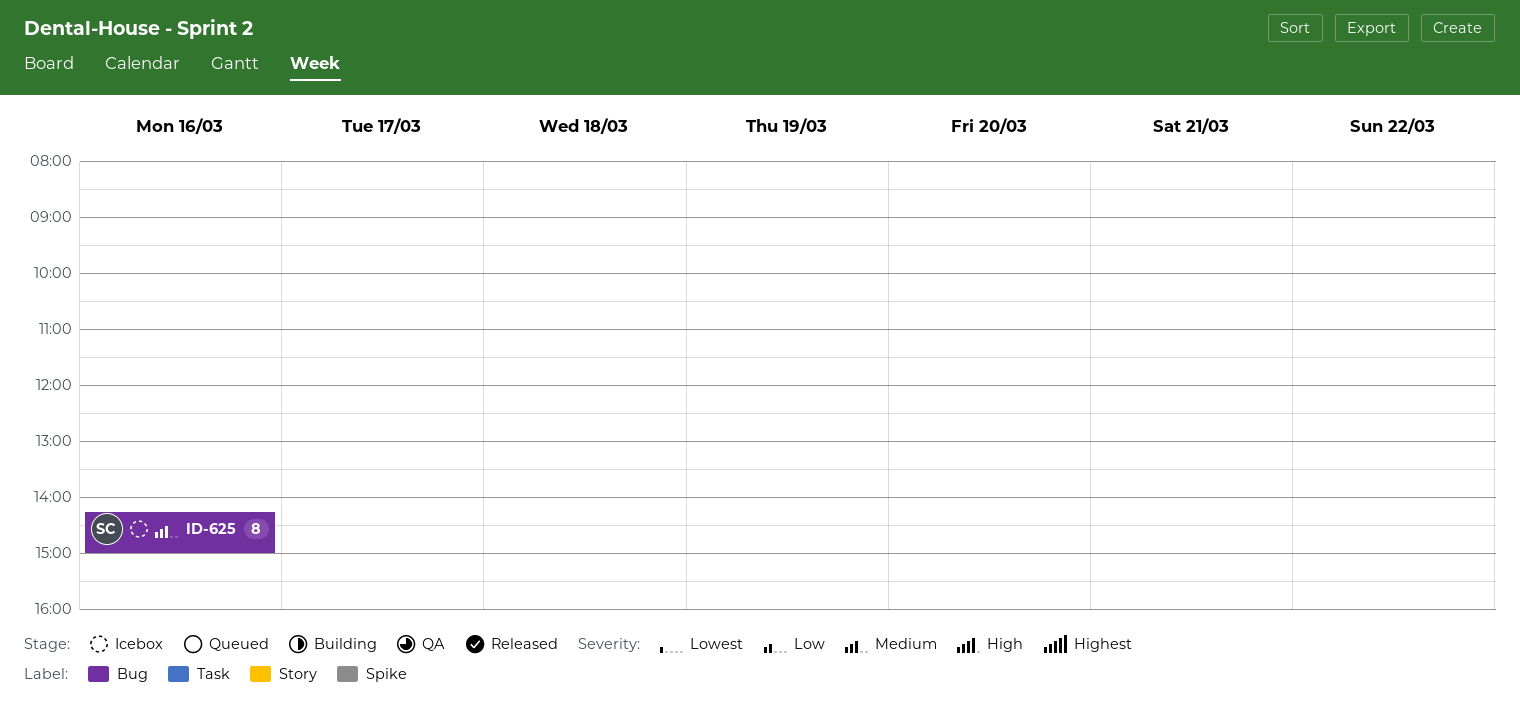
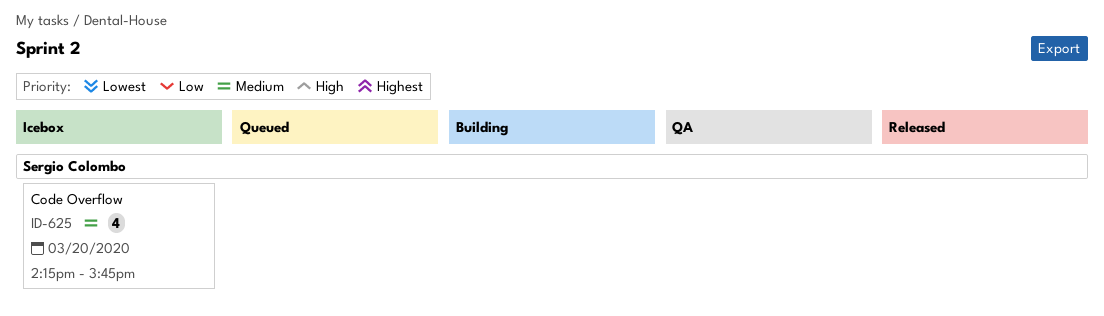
ID-625, estimate: 8 -> 4
ID-625, day: Mar 16 -> Mar 20
ID-625, ends: 15:00 -> 15:45

